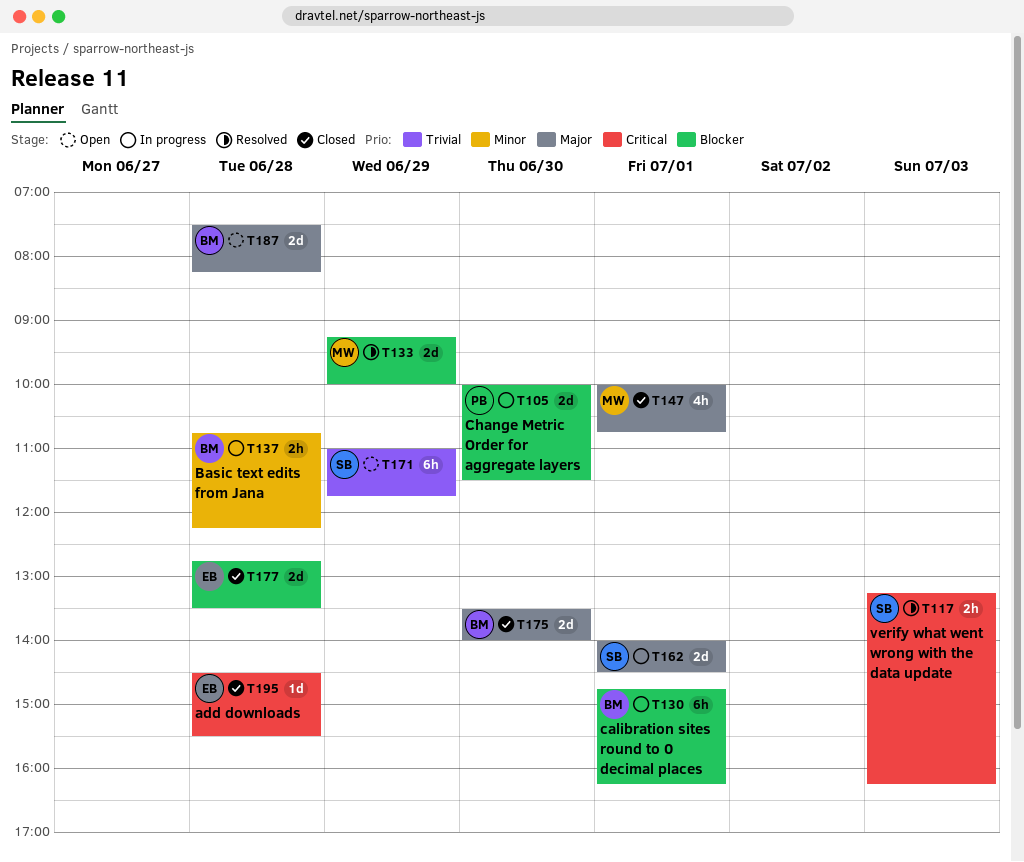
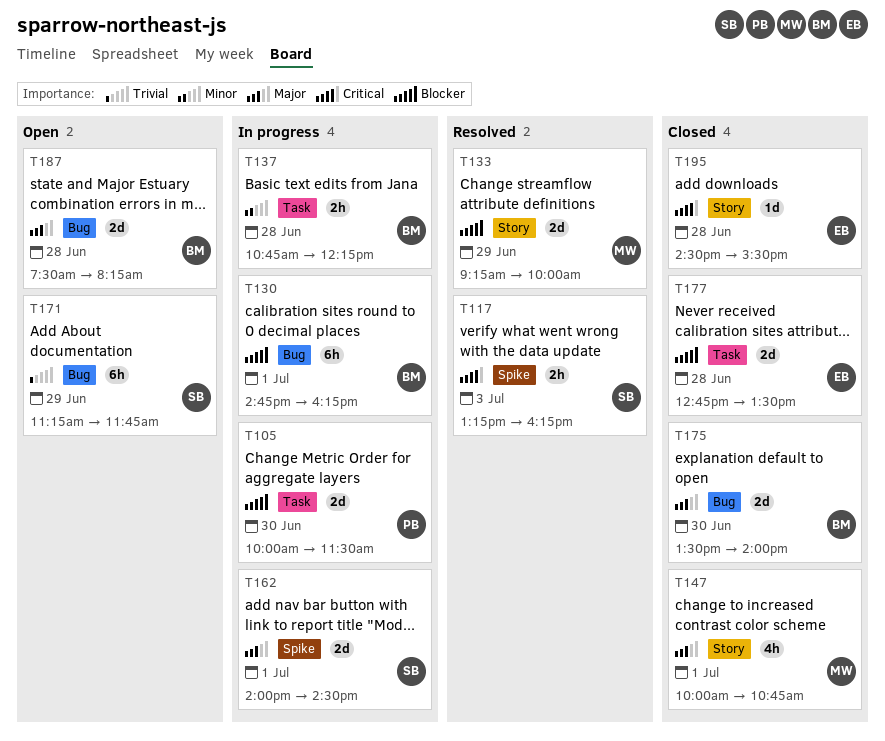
T171, begins: 11:00 -> 11:15

